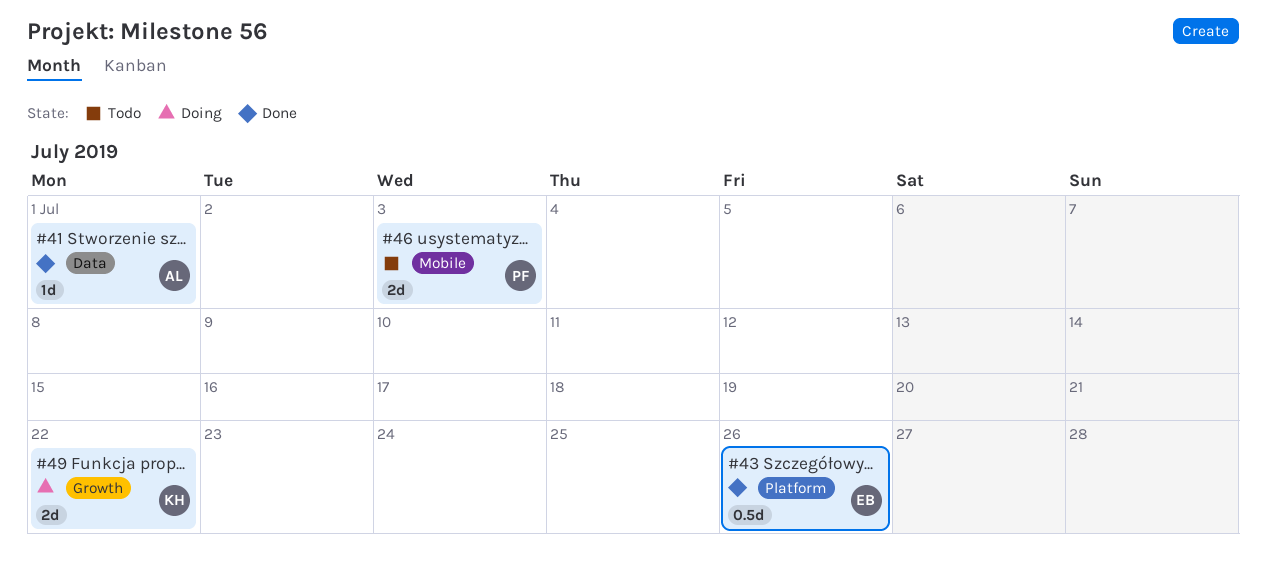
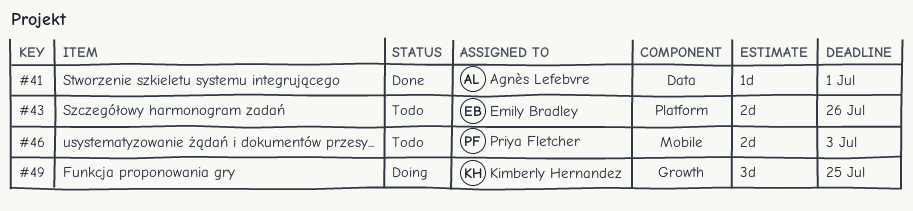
#43, status: Done -> Todo
#43, estimate: 0.5d -> 2d
#49, estimate: 2d -> 3d
#49, due: Jul 22 -> Jul 25

